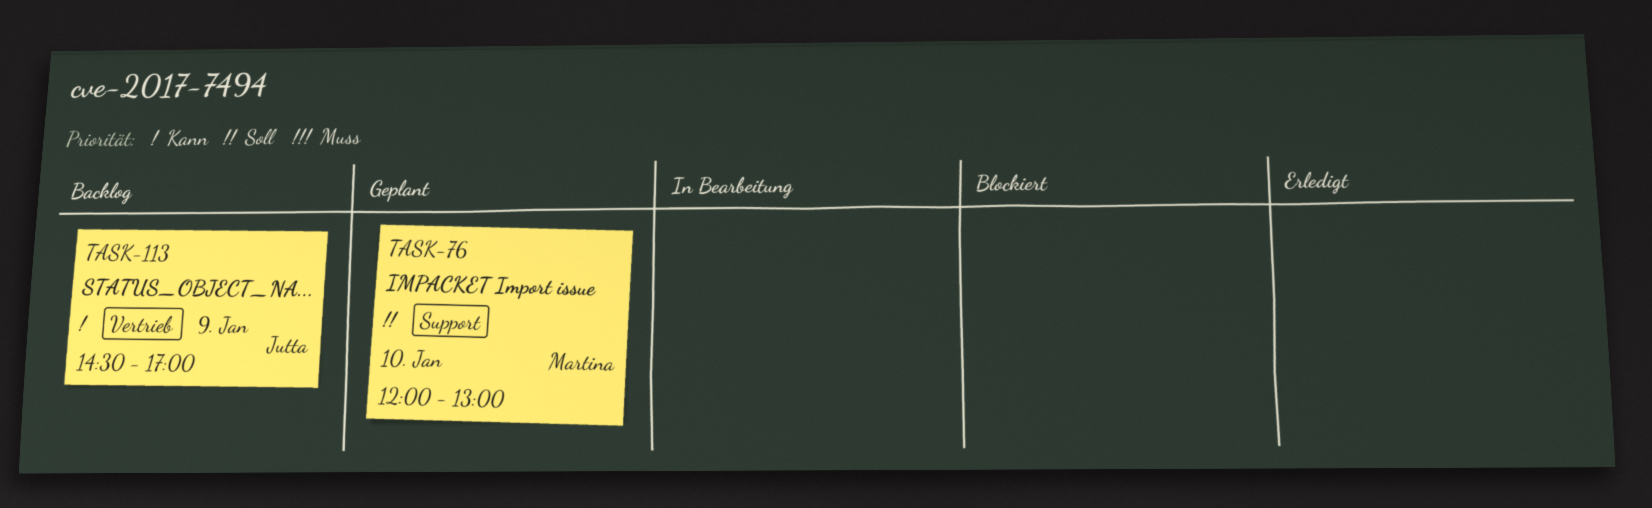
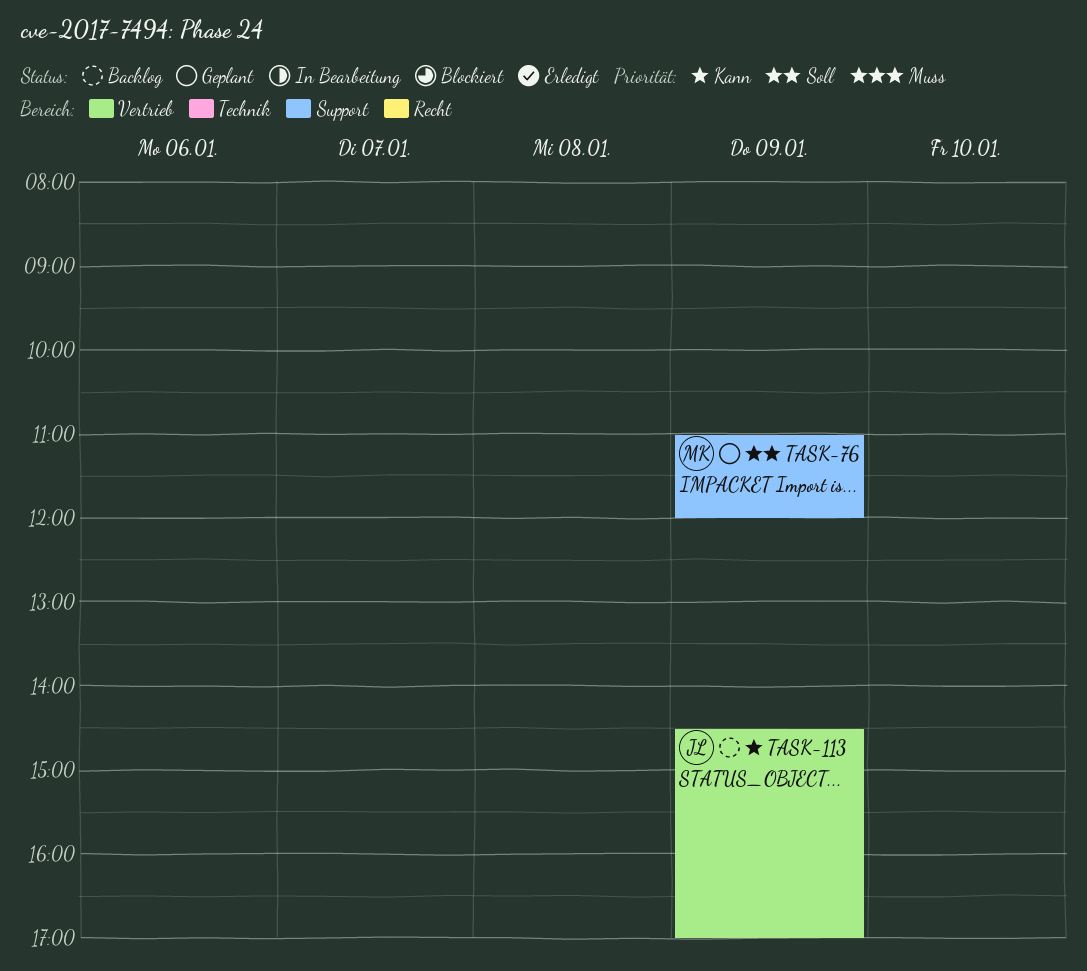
TASK-76, day: Jan 10 -> Jan 9
TASK-76, begins: 12:00 -> 11:00
TASK-76, ends: 13:00 -> 12:00

